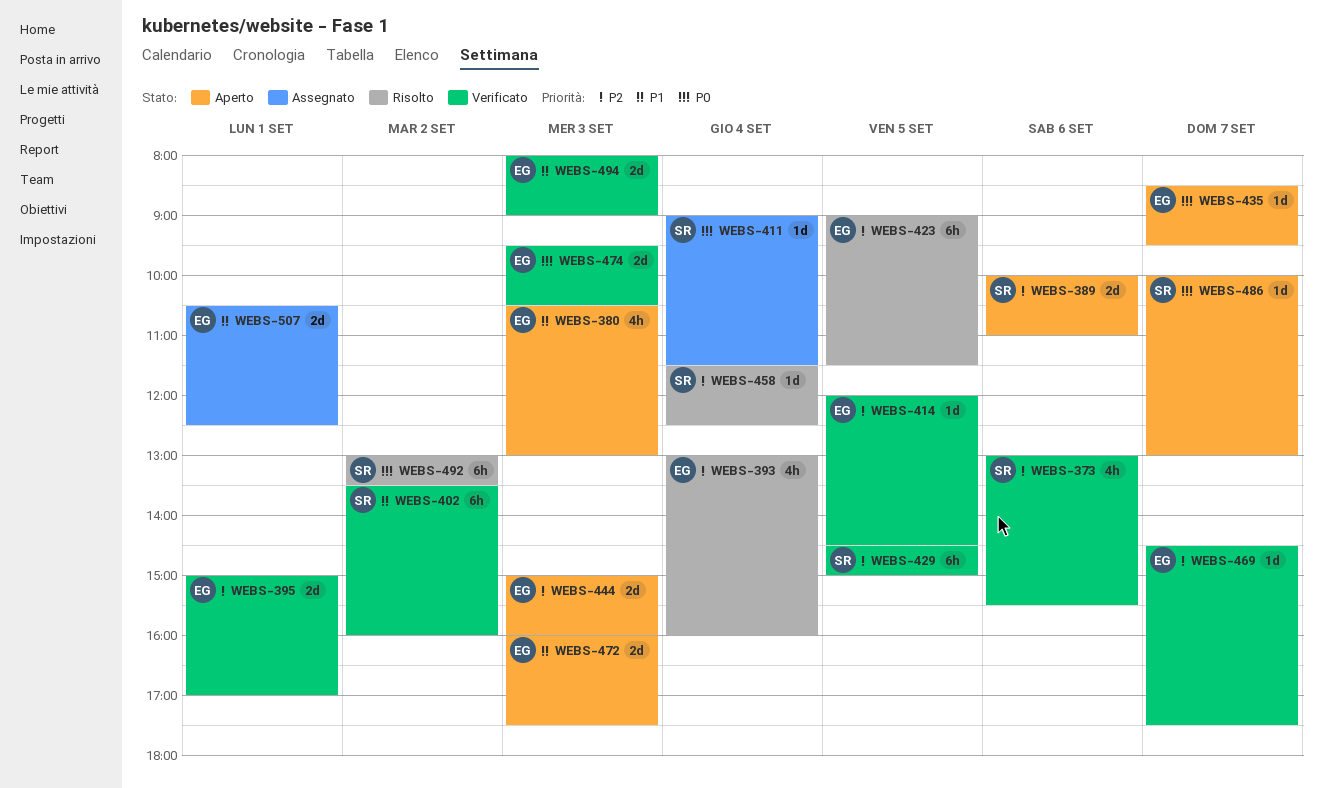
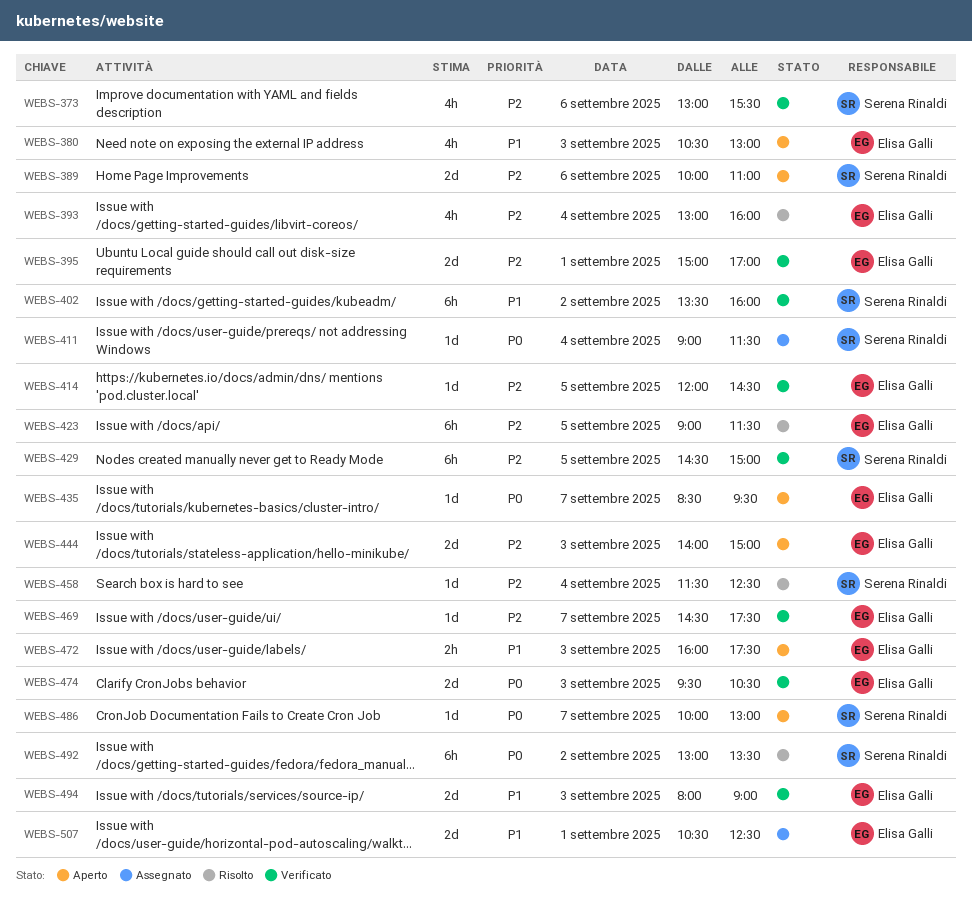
WEBS-444, begins: 15:00 -> 14:00
WEBS-444, ends: 16:00 -> 15:00
WEBS-472, estimate: 2d -> 2h

